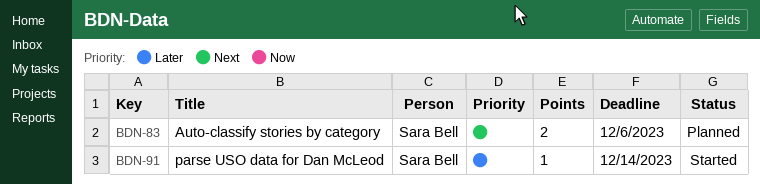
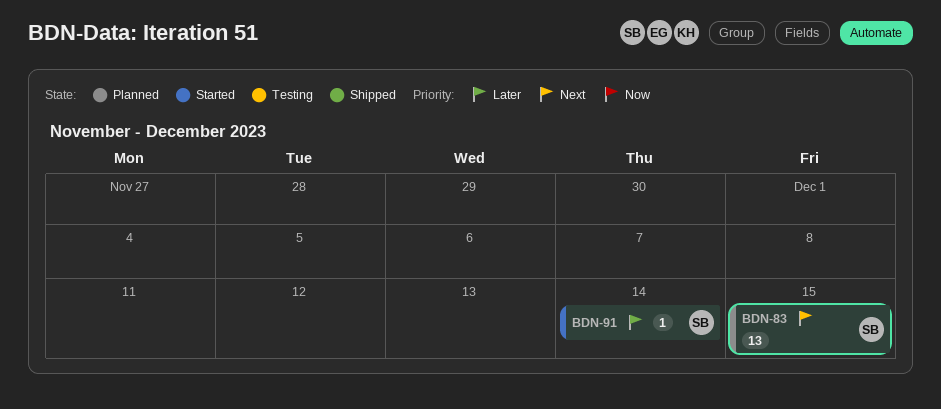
BDN-83, estimate: 2 -> 13
BDN-83, due: Dec 6 -> Dec 15

